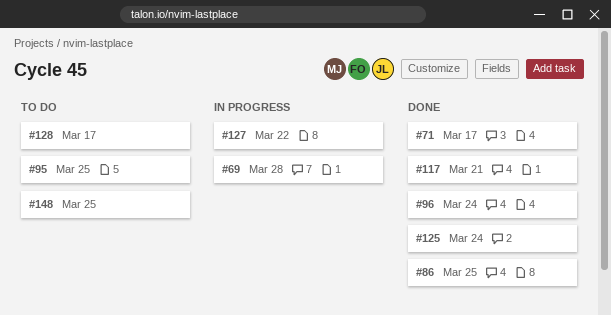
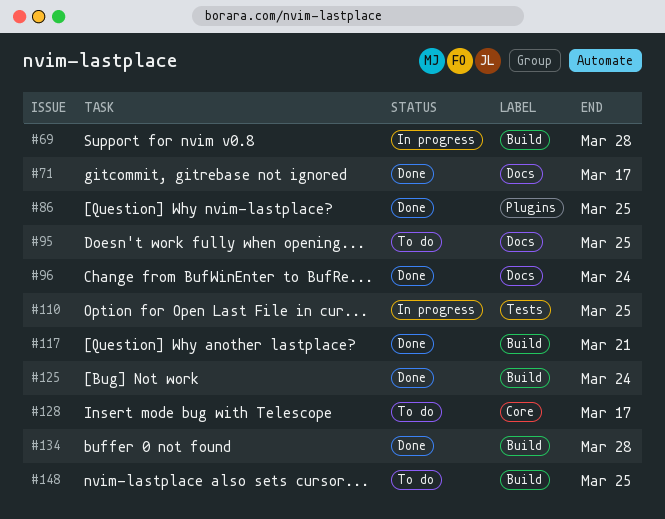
#110: none -> present
#127: present -> none
#134: none -> present

